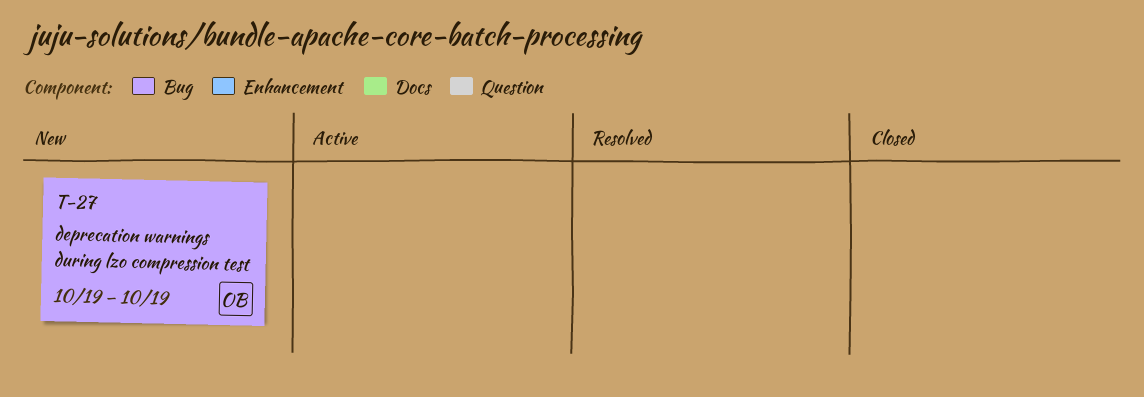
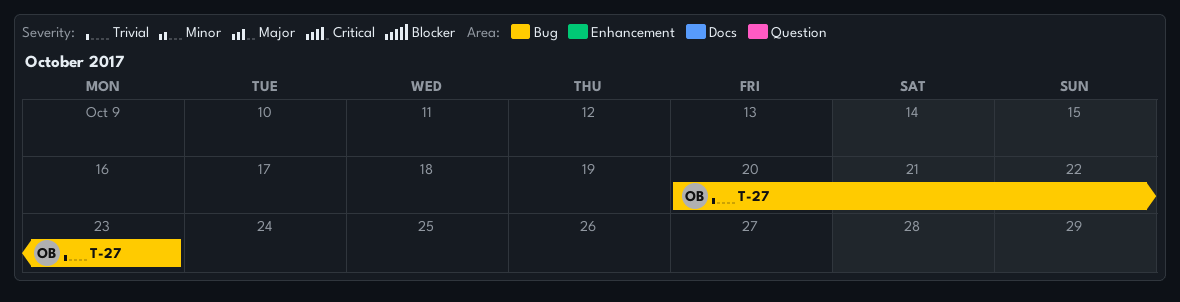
T-27, start: Oct 19 -> Oct 20
T-27, due: Oct 19 -> Oct 23

